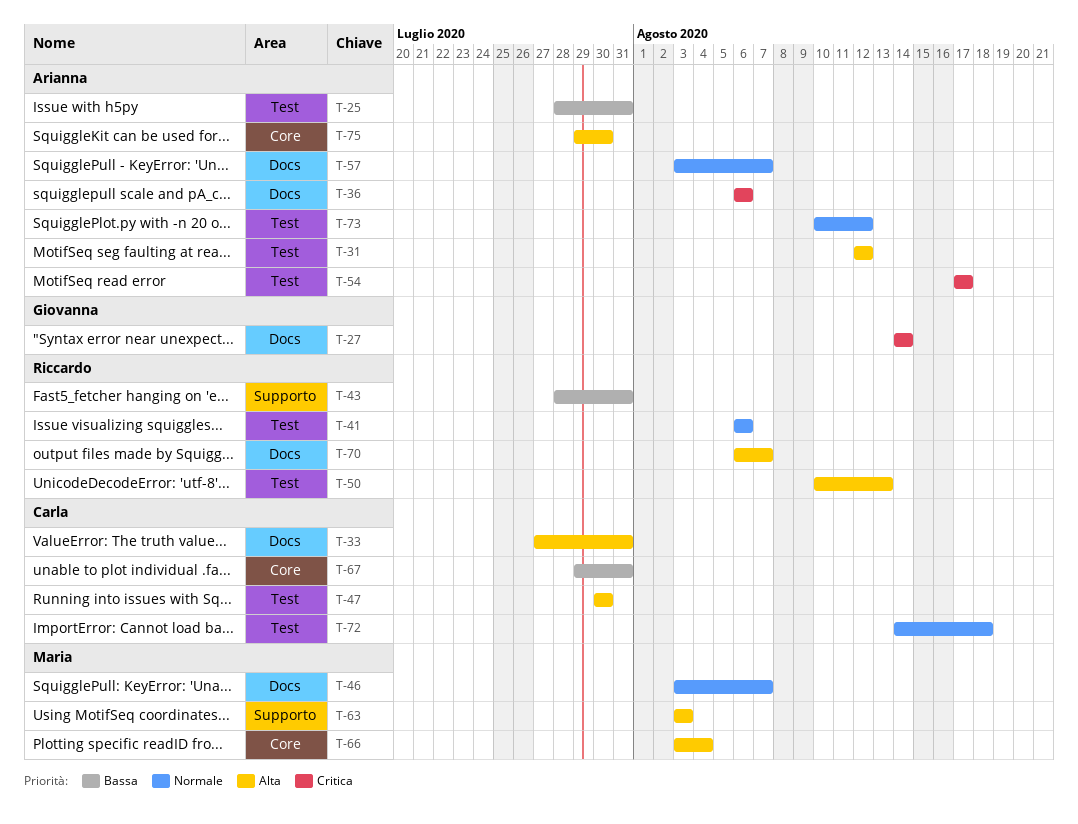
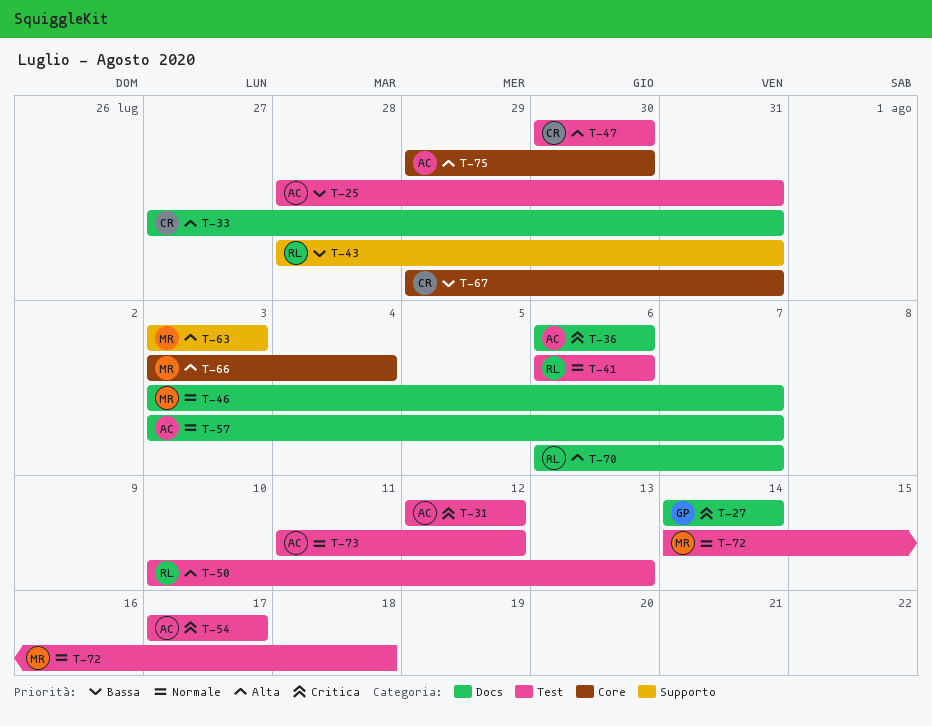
T-31, priority: Alta -> Critica
T-72, owner: Carla -> Maria
T-73, start: Aug 10 -> Aug 11

